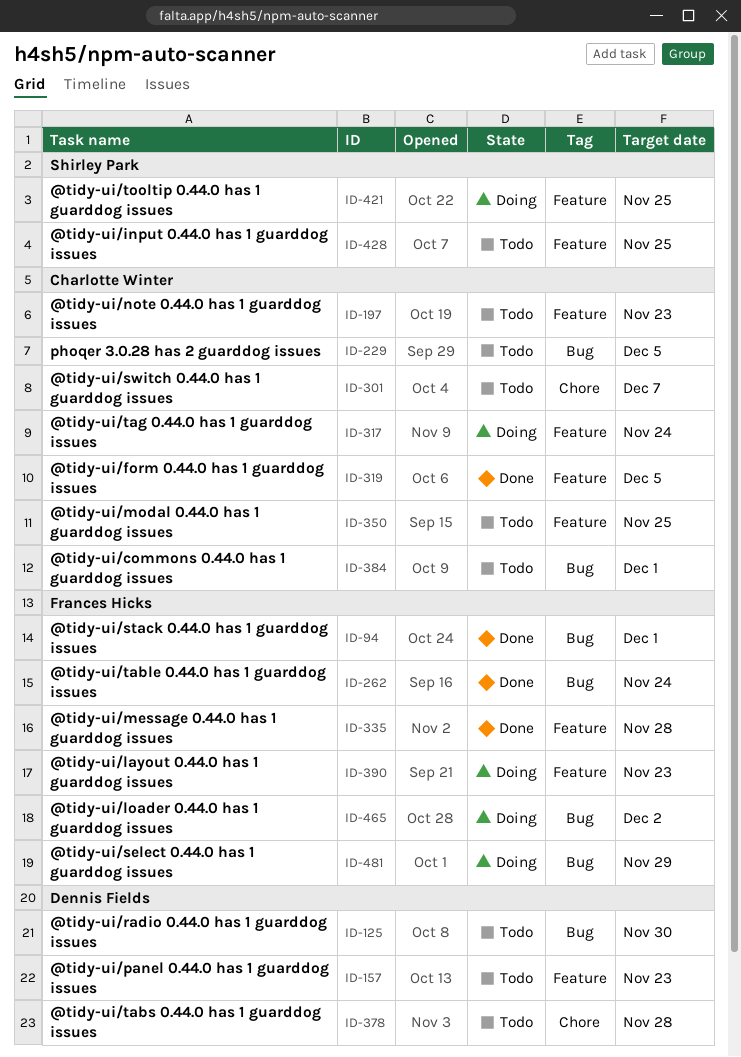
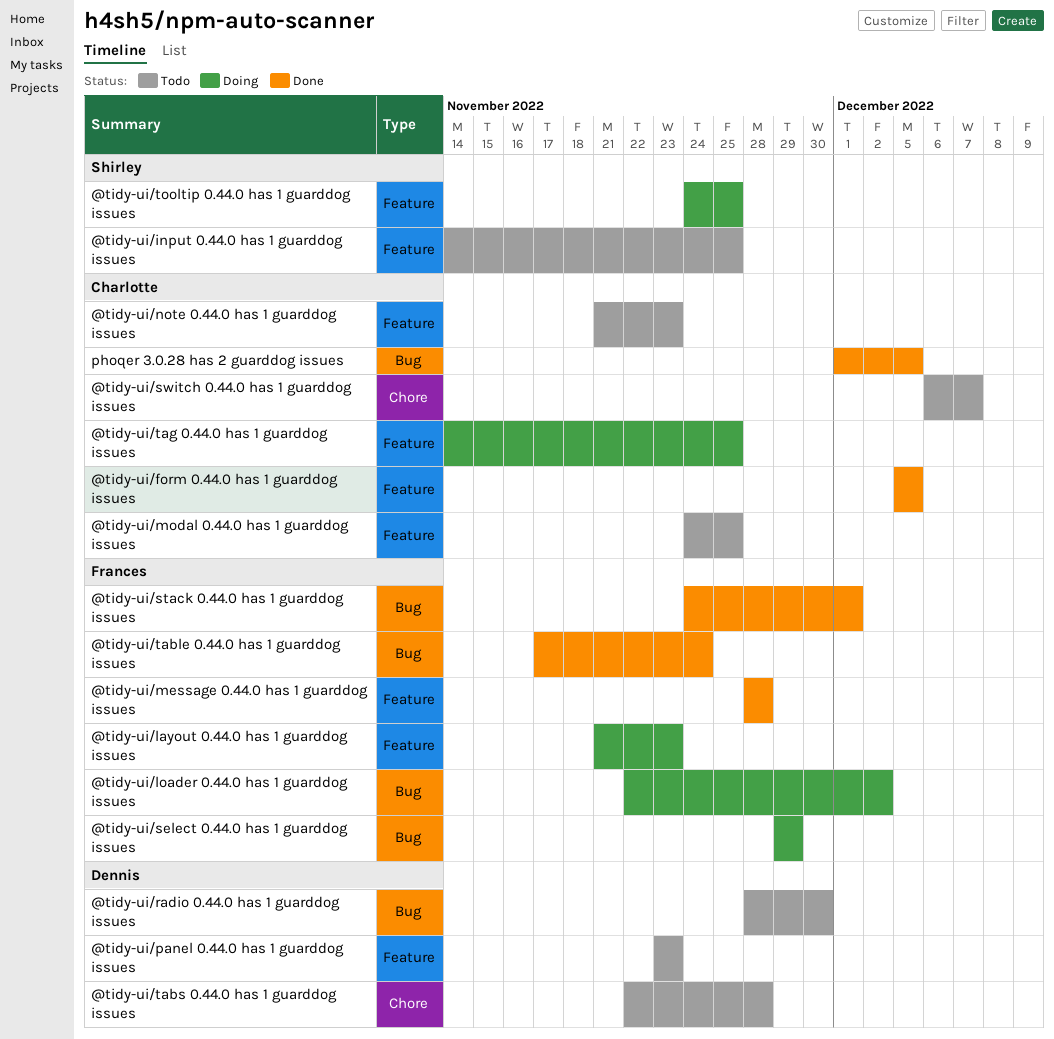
@tidy-ui/commons 0.44.0 has 1 guarddog issues: present -> none
@tidy-ui/tag 0.44.0 has 1 guarddog issues, due: Nov 24 -> Nov 25
phoqer 3.0.28 has 2 guarddog issues, status: Todo -> Done

